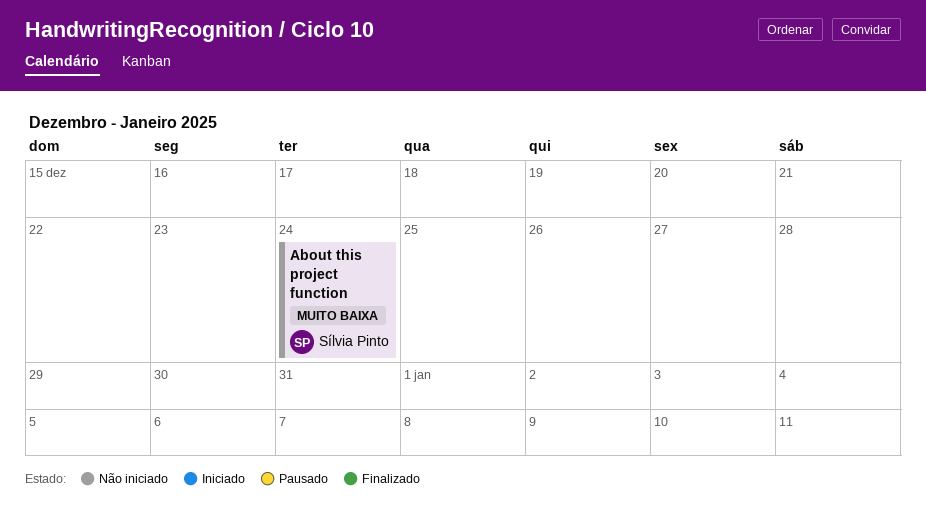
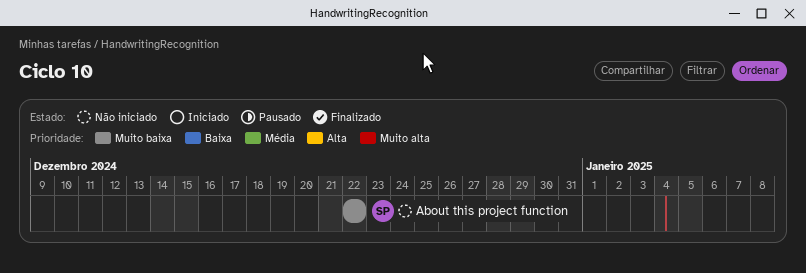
About this project function, due: Dec 24 -> Dec 22

